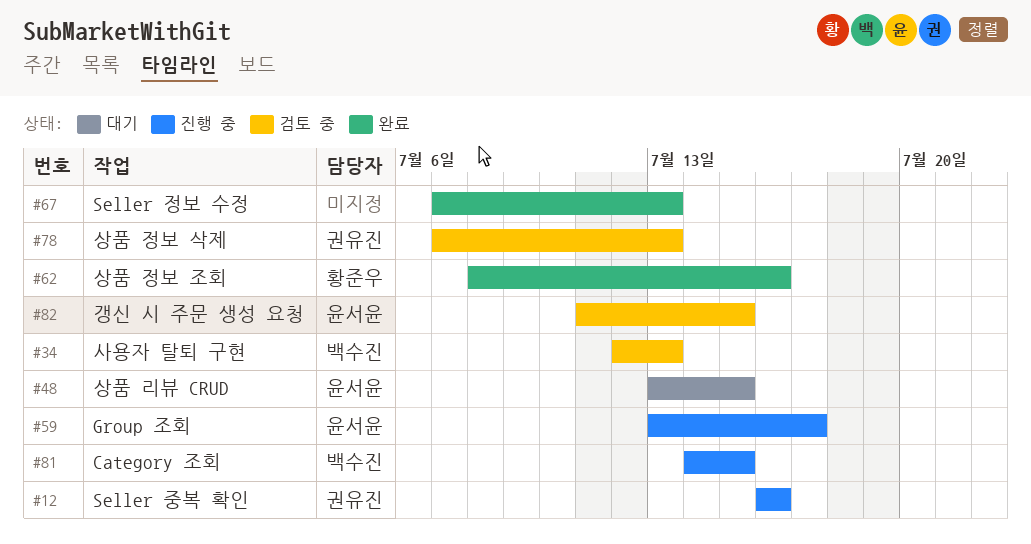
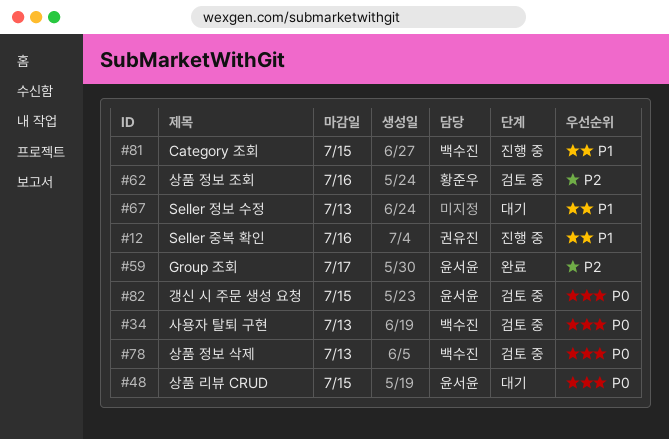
#59, status: 진행 중 -> 완료
#62, status: 완료 -> 검토 중
#67, status: 완료 -> 대기
#78, owner: 권유진 -> 백수진

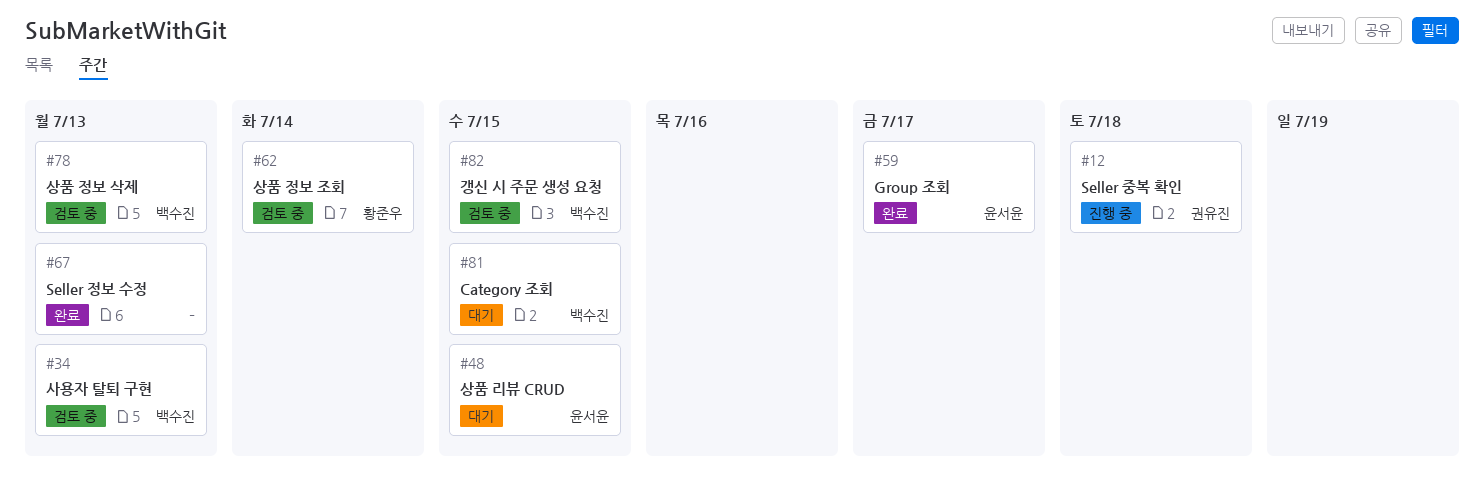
#12, due: Jul 16 -> Jul 18
#62, due: Jul 16 -> Jul 14
#67, status: 대기 -> 완료
#81, status: 진행 중 -> 대기
#82, owner: 윤서윤 -> 백수진

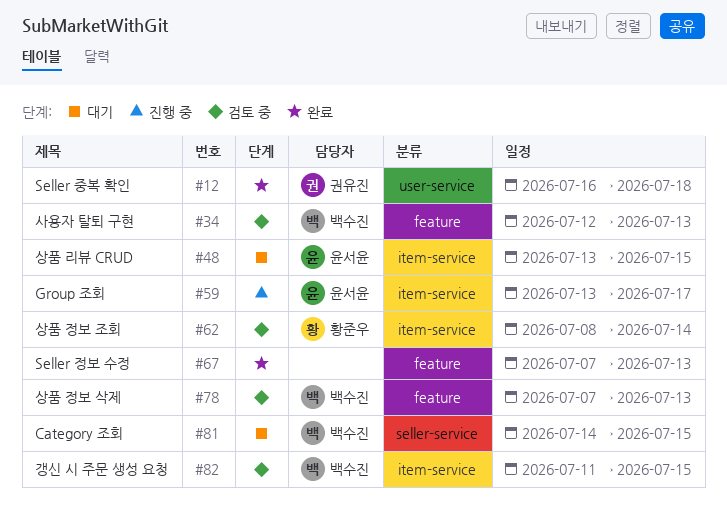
#12, status: 진행 중 -> 완료
#59, status: 완료 -> 진행 중

